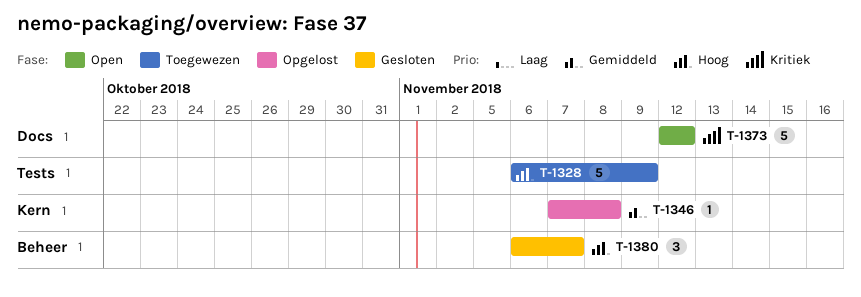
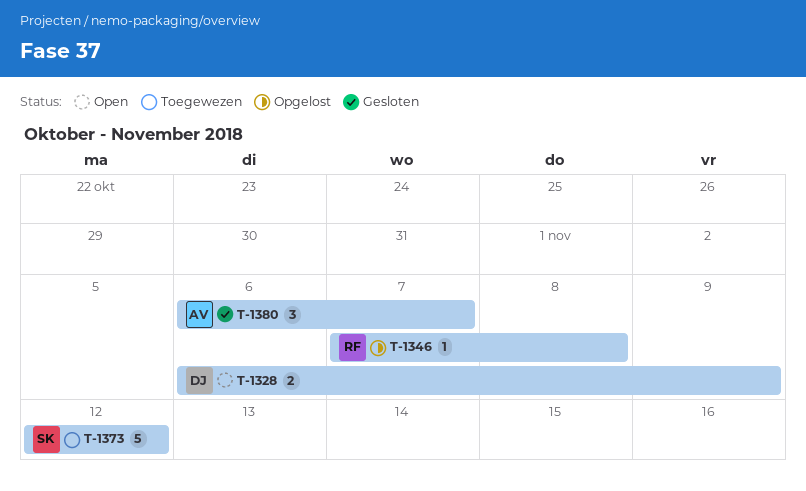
T-1328, status: Toegewezen -> Open
T-1328, estimate: 5 -> 2
T-1373, status: Open -> Toegewezen

